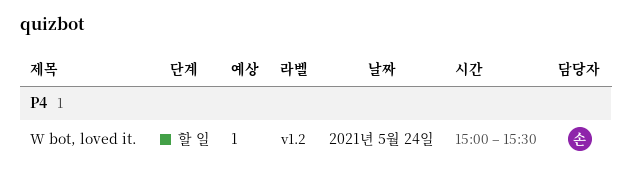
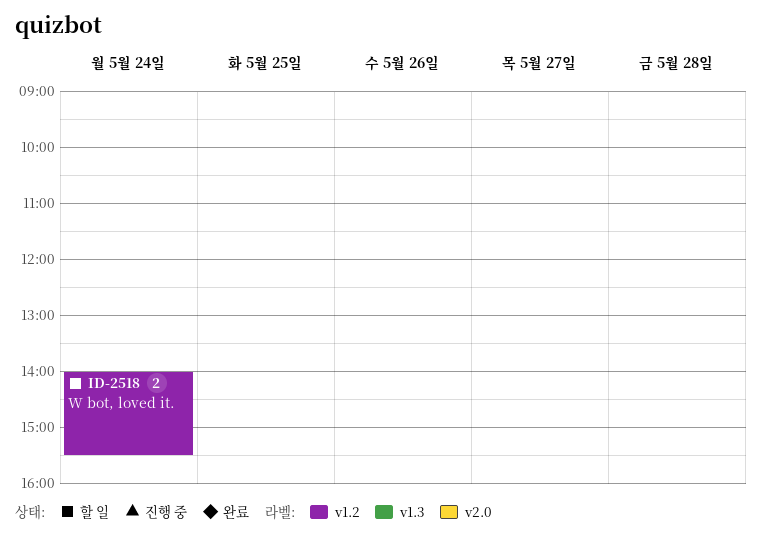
W bot, loved it., estimate: 1 -> 2
W bot, loved it., begins: 15:00 -> 14:00

